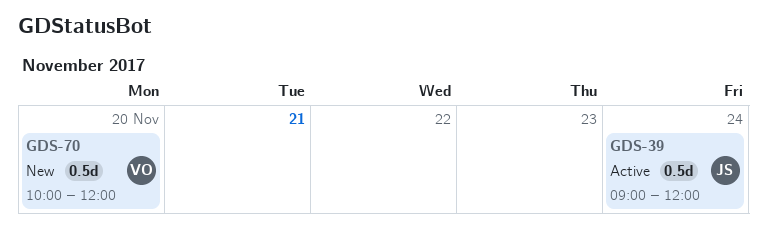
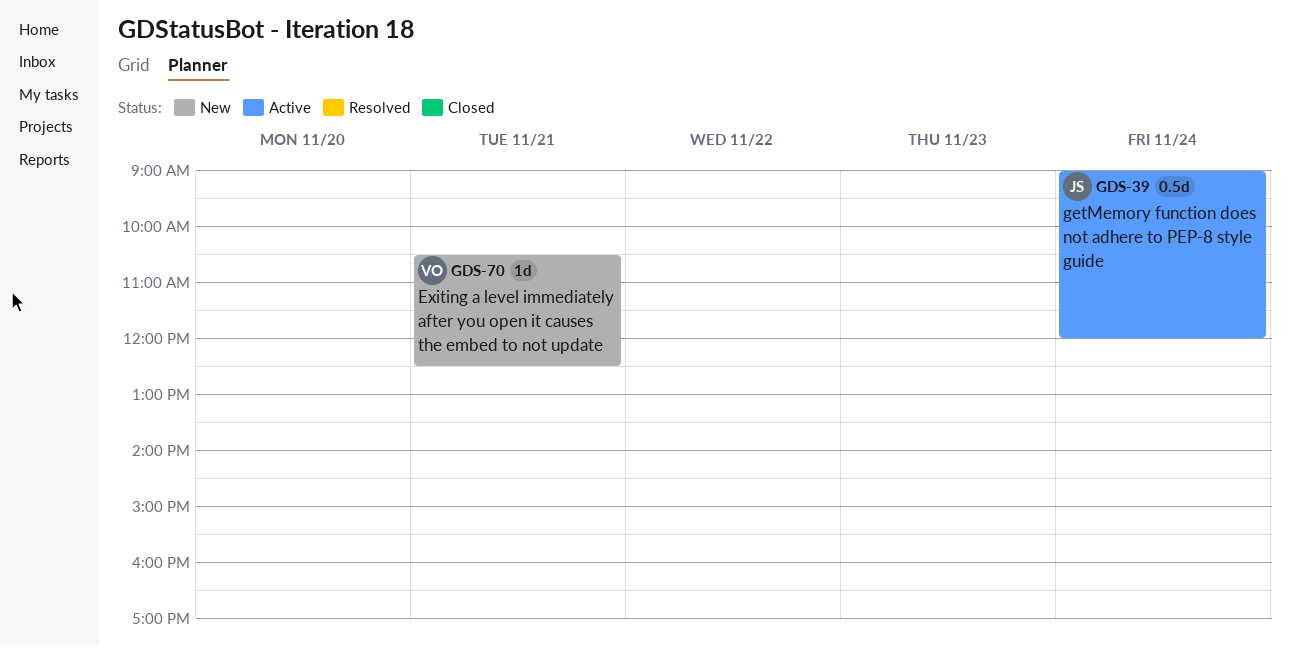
GDS-70, estimate: 0.5d -> 1d
GDS-70, day: Nov 20 -> Nov 21
GDS-70, begins: 10:00 -> 10:30
GDS-70, ends: 12:00 -> 12:30

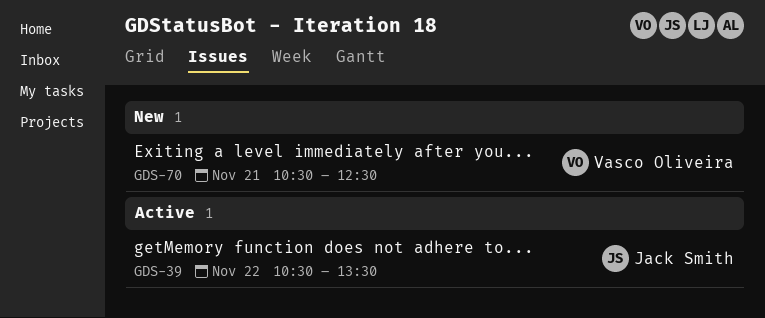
GDS-39, day: Nov 24 -> Nov 22
GDS-39, begins: 09:00 -> 10:30
GDS-39, ends: 12:00 -> 13:30

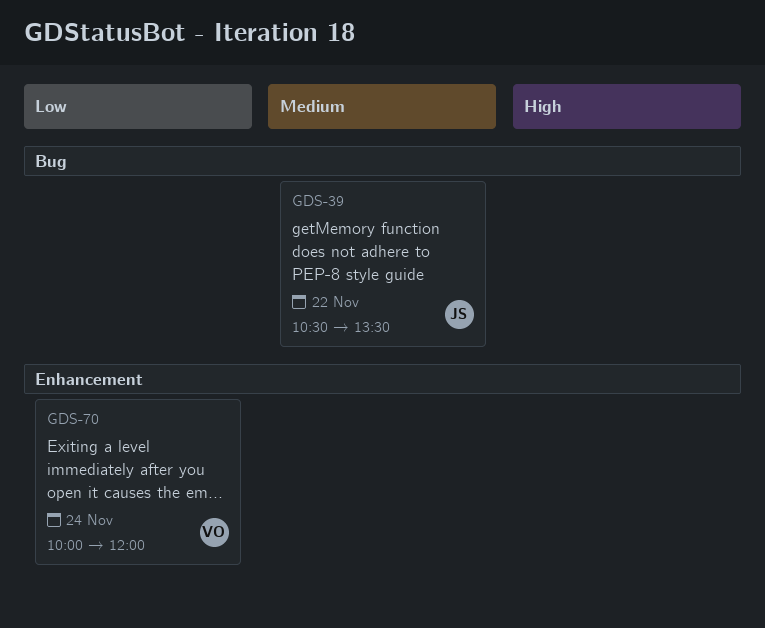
GDS-70, day: Nov 21 -> Nov 24
GDS-70, begins: 10:30 -> 10:00
GDS-70, ends: 12:30 -> 12:00

